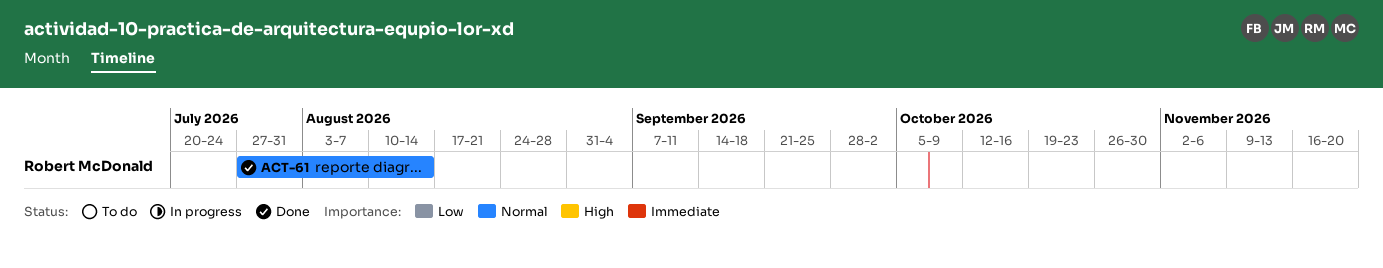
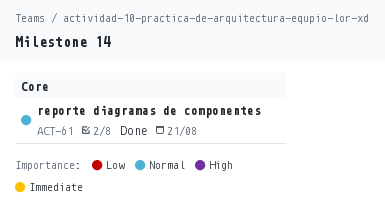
ACT-61, due: Aug 14 -> Aug 21

